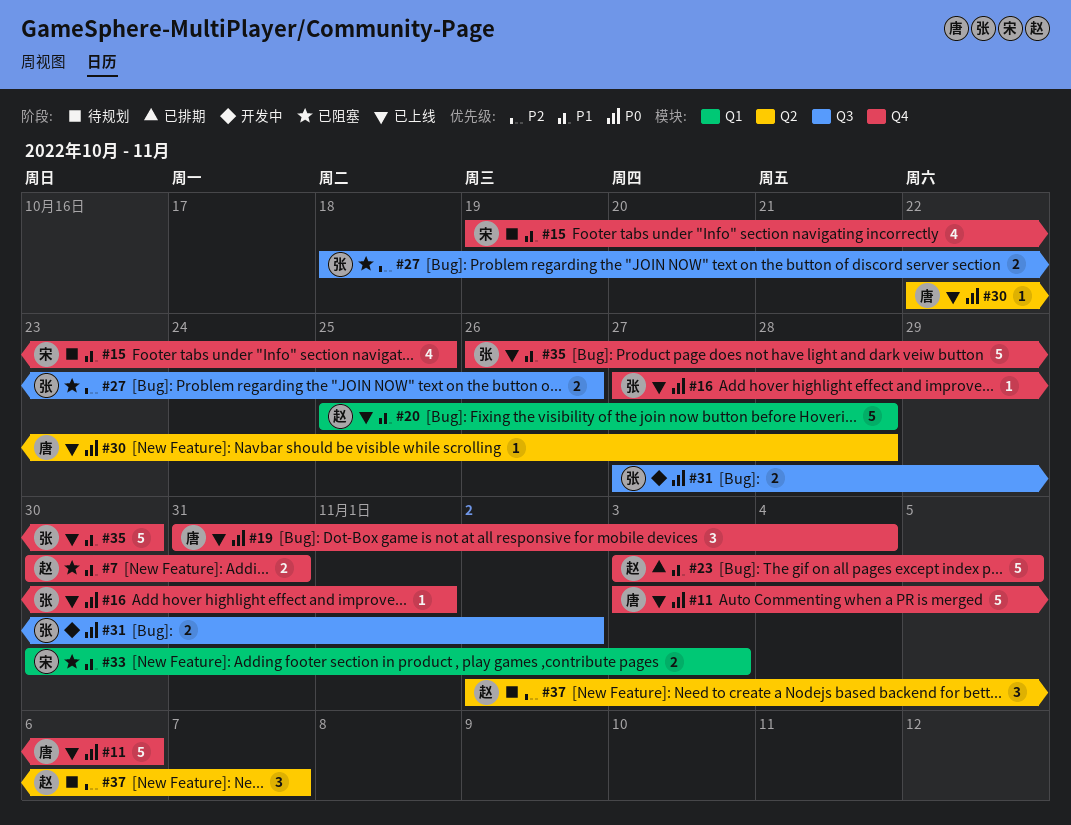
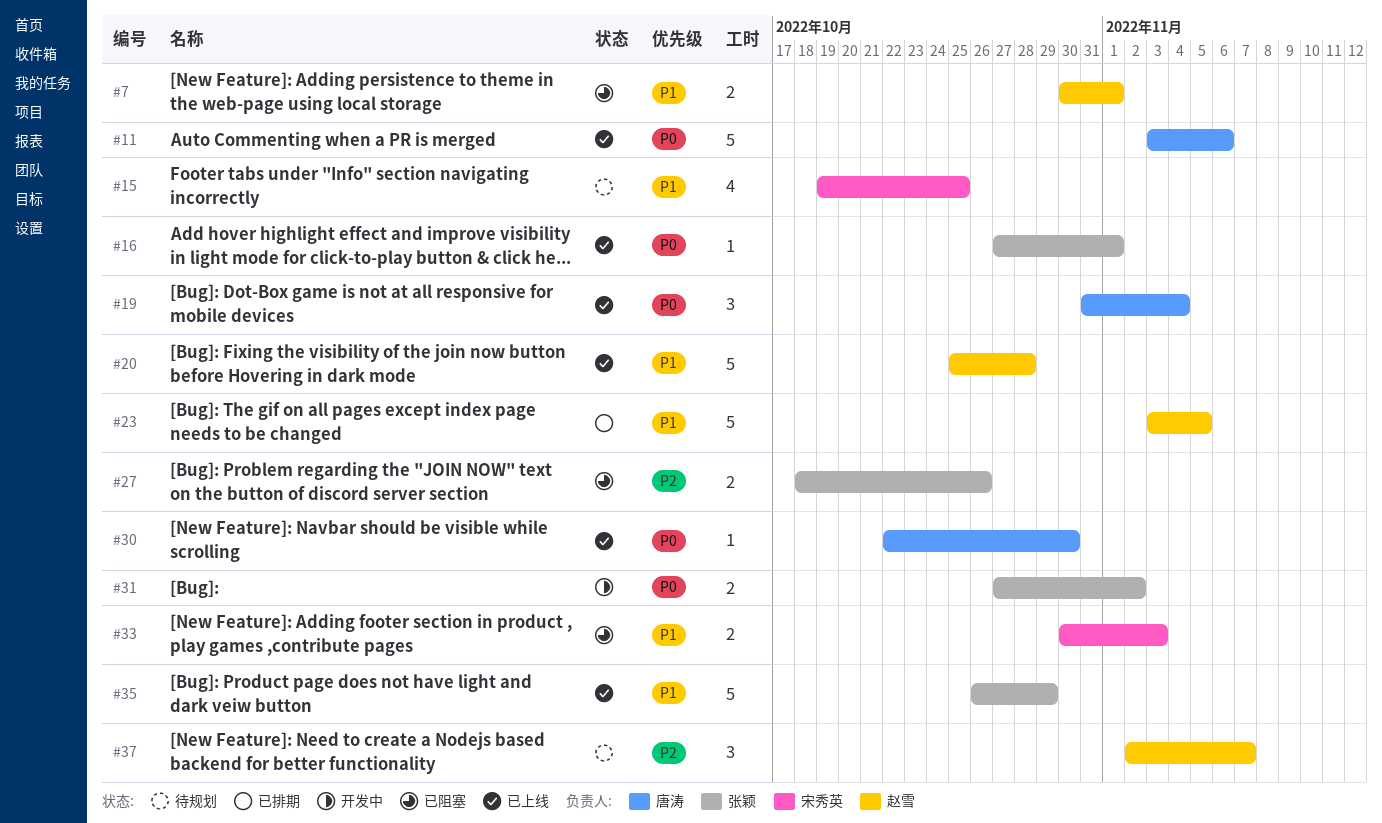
#7, due: Oct 31 -> Nov 1
#30, due: Oct 28 -> Oct 30
#35, due: Oct 30 -> Oct 29

